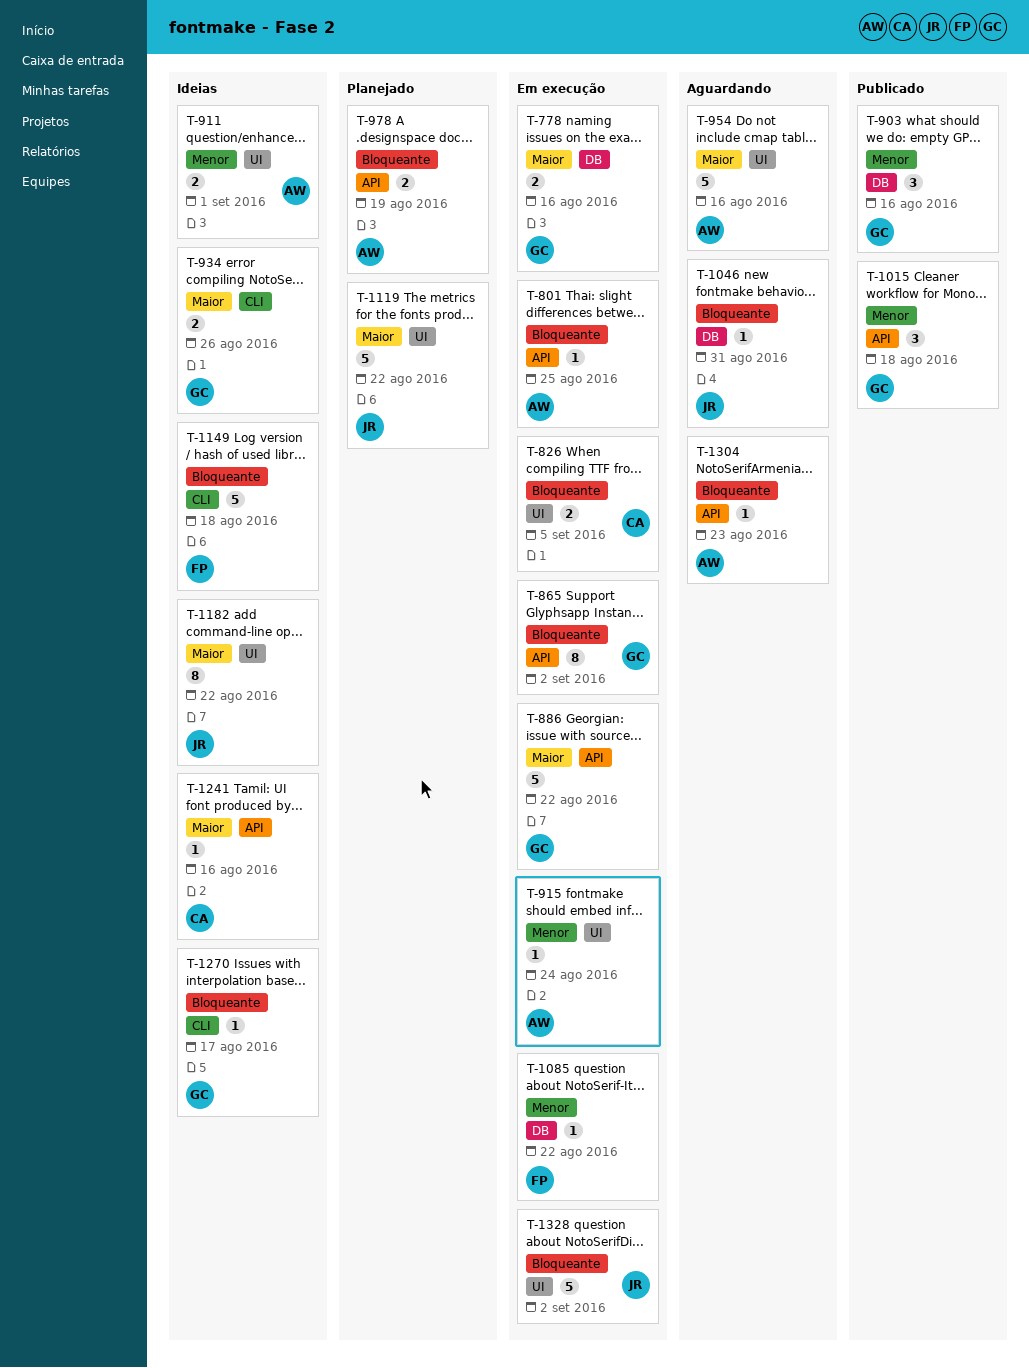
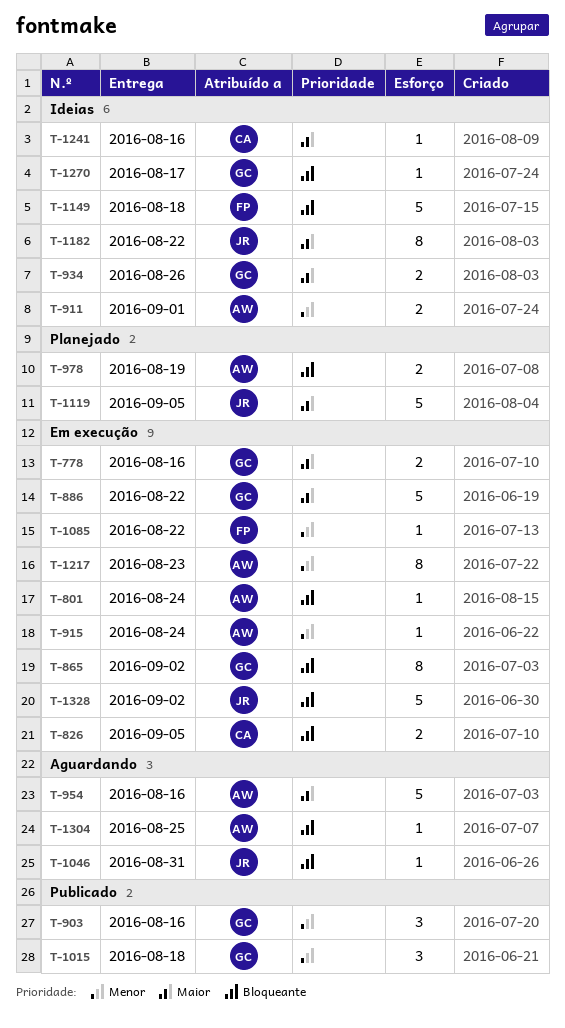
T-801, due: Aug 25 -> Aug 24
T-1119, due: Aug 22 -> Sep 5
T-1217: none -> present
T-1304, due: Aug 23 -> Aug 25

